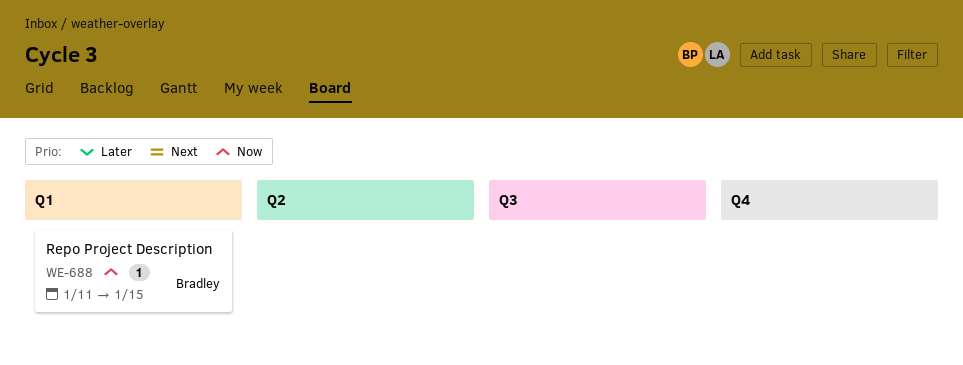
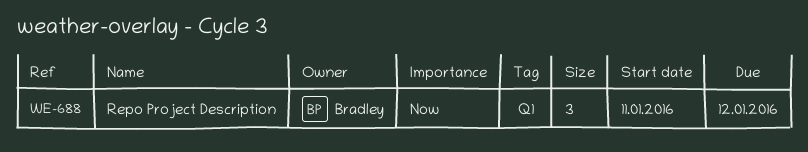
WE-688, estimate: 1 -> 3
WE-688, due: Jan 15 -> Jan 12

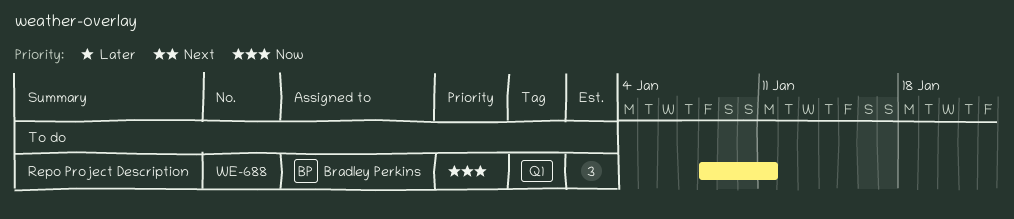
WE-688, start: Jan 11 -> Jan 8
WE-688, due: Jan 12 -> Jan 11

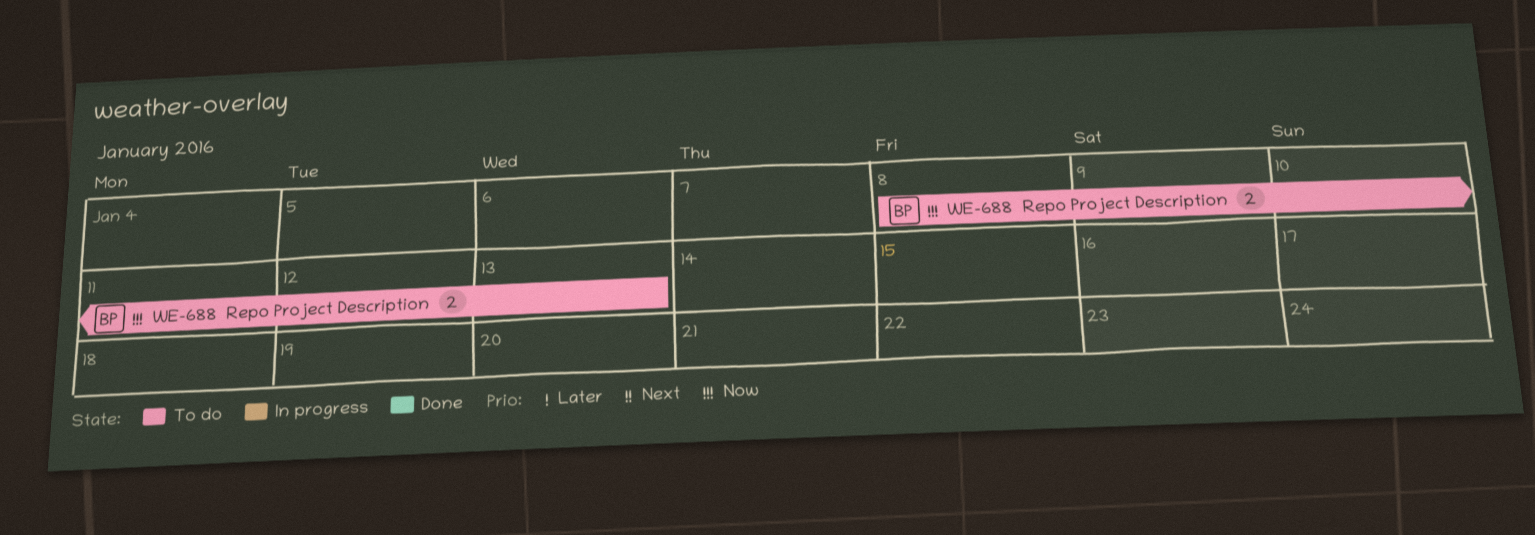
WE-688, estimate: 3 -> 2
WE-688, due: Jan 11 -> Jan 13

